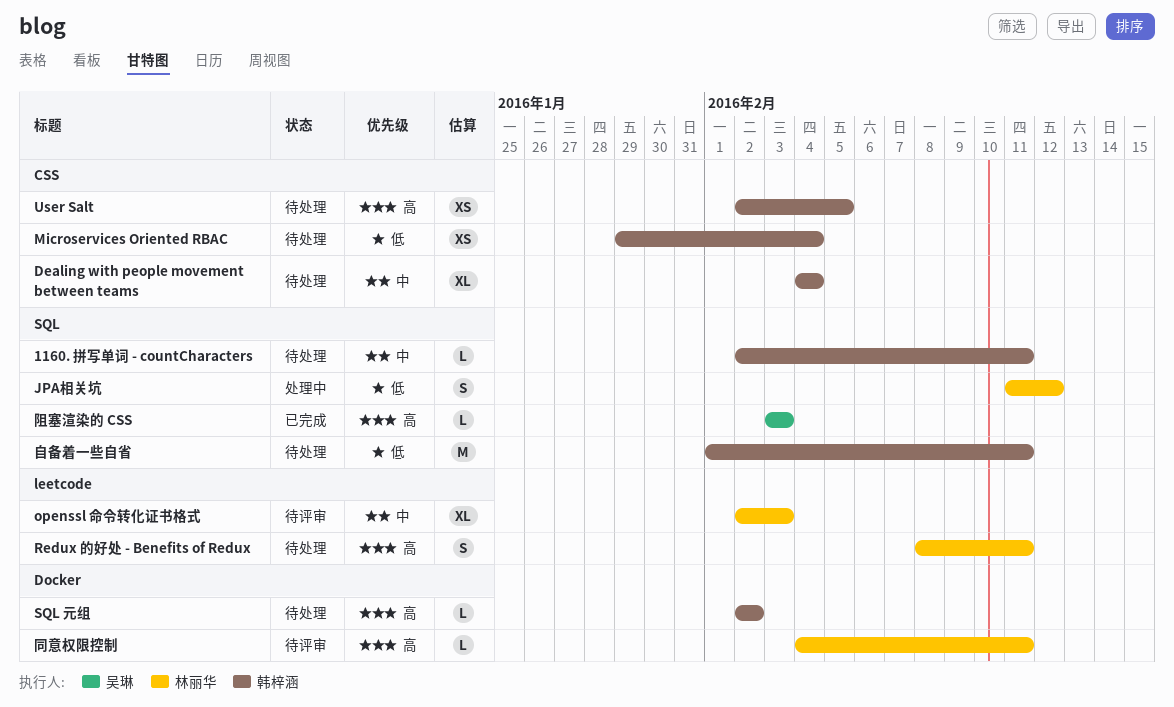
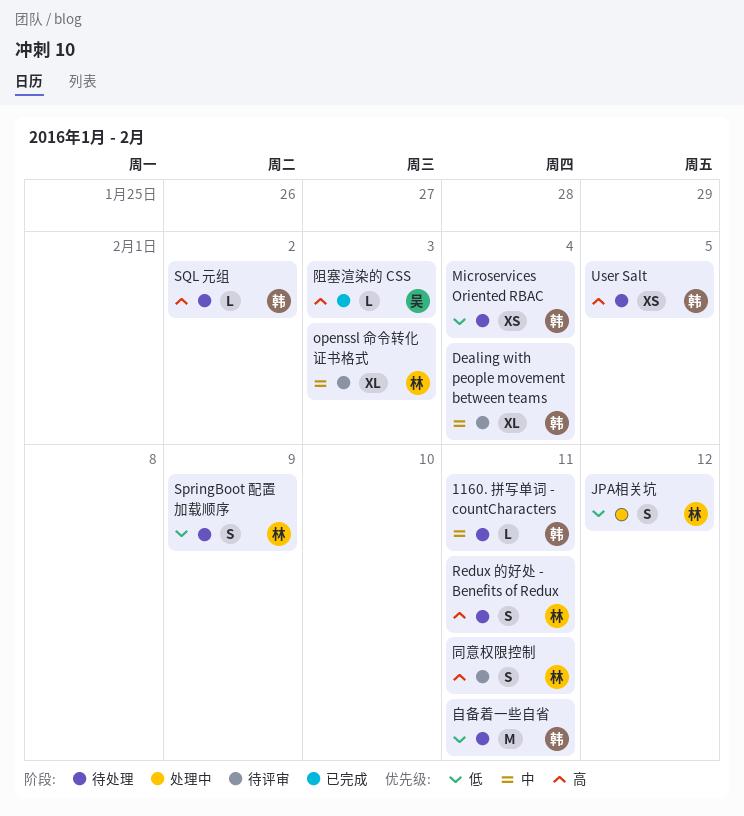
Dealing with people movement between teams, status: 待处理 -> 待评审
SpringBoot 配置加载顺序: none -> present
同意权限控制, estimate: L -> S

